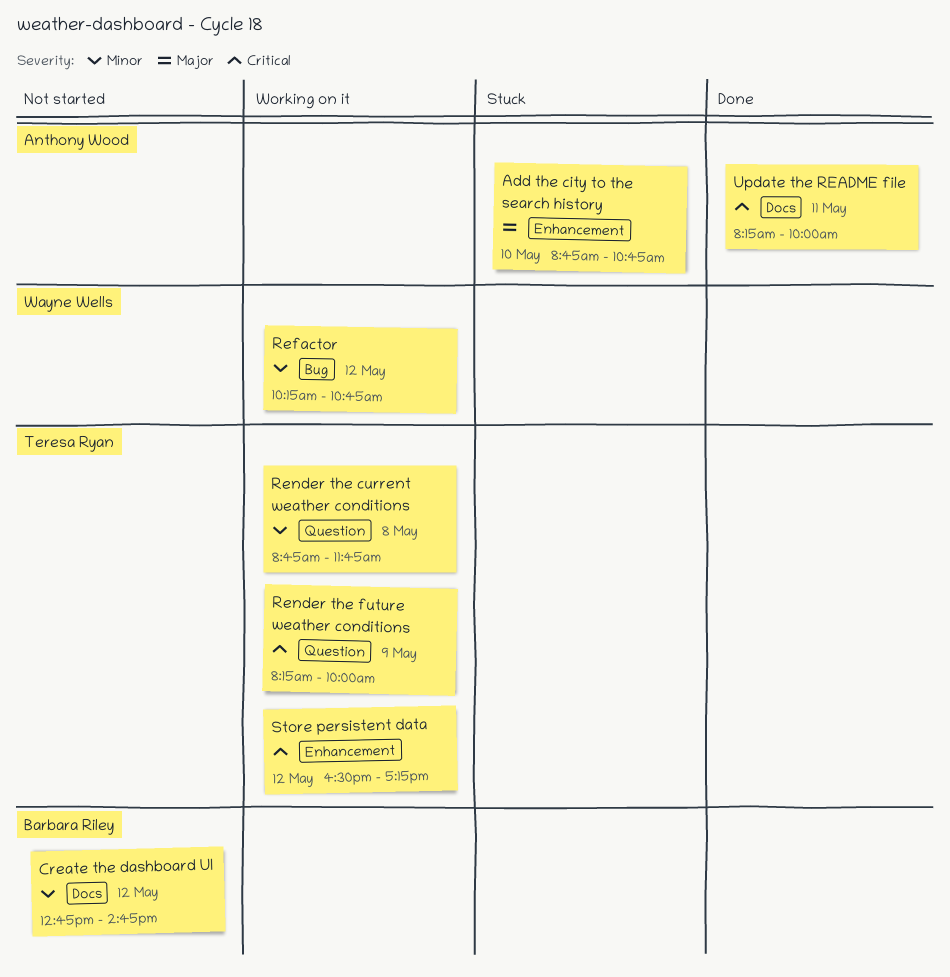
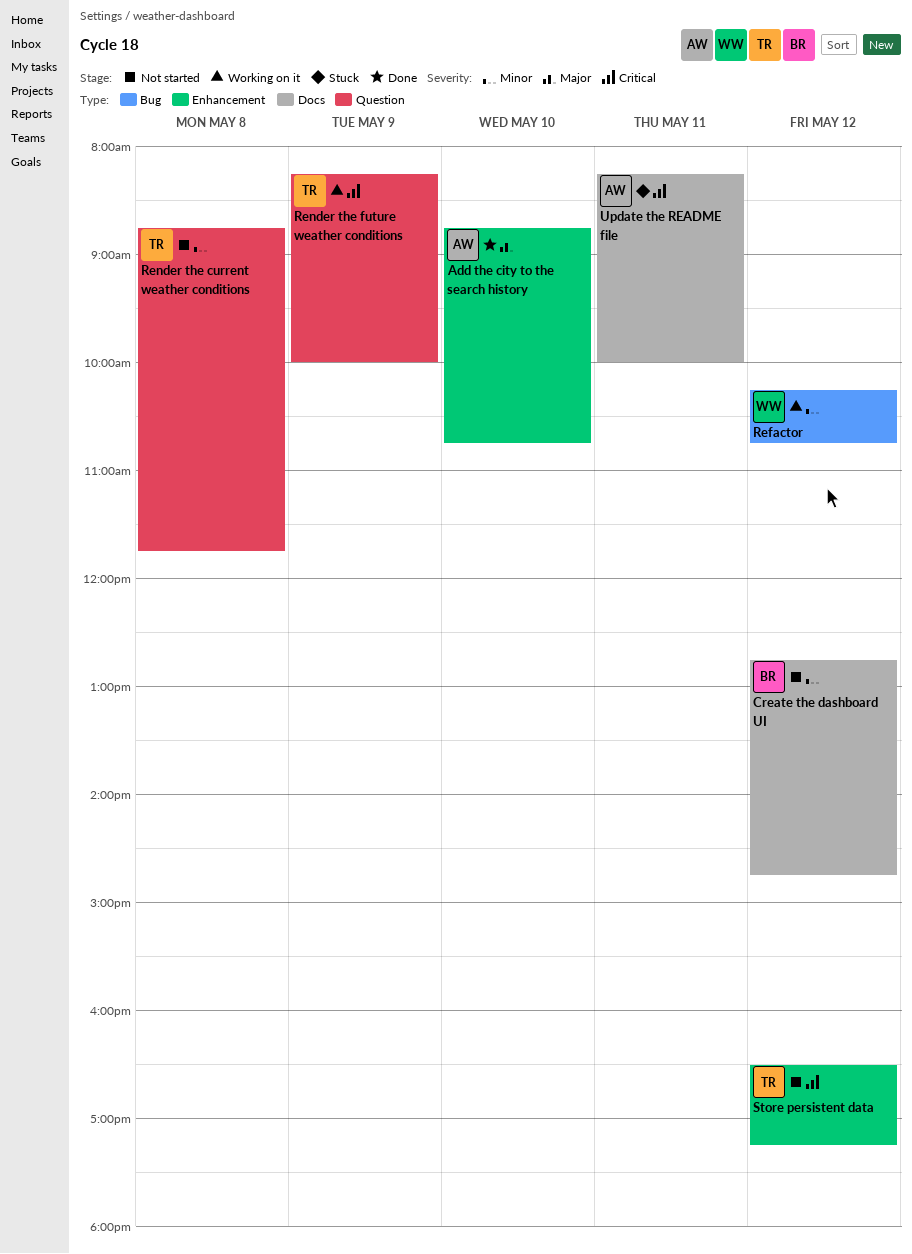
Add the city to the search history, status: Stuck -> Done
Render the current weather conditions, status: Working on it -> Not started
Store persistent data, status: Working on it -> Not started
Update the README file, status: Done -> Stuck

